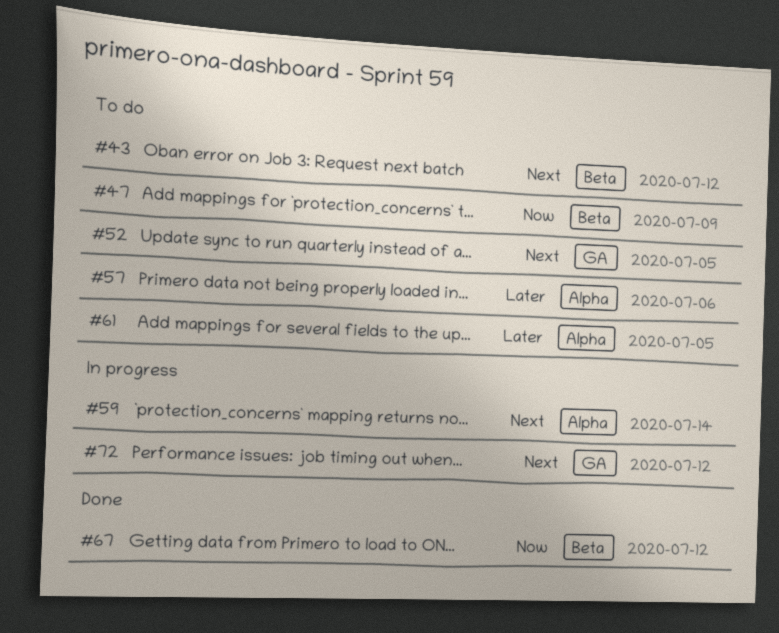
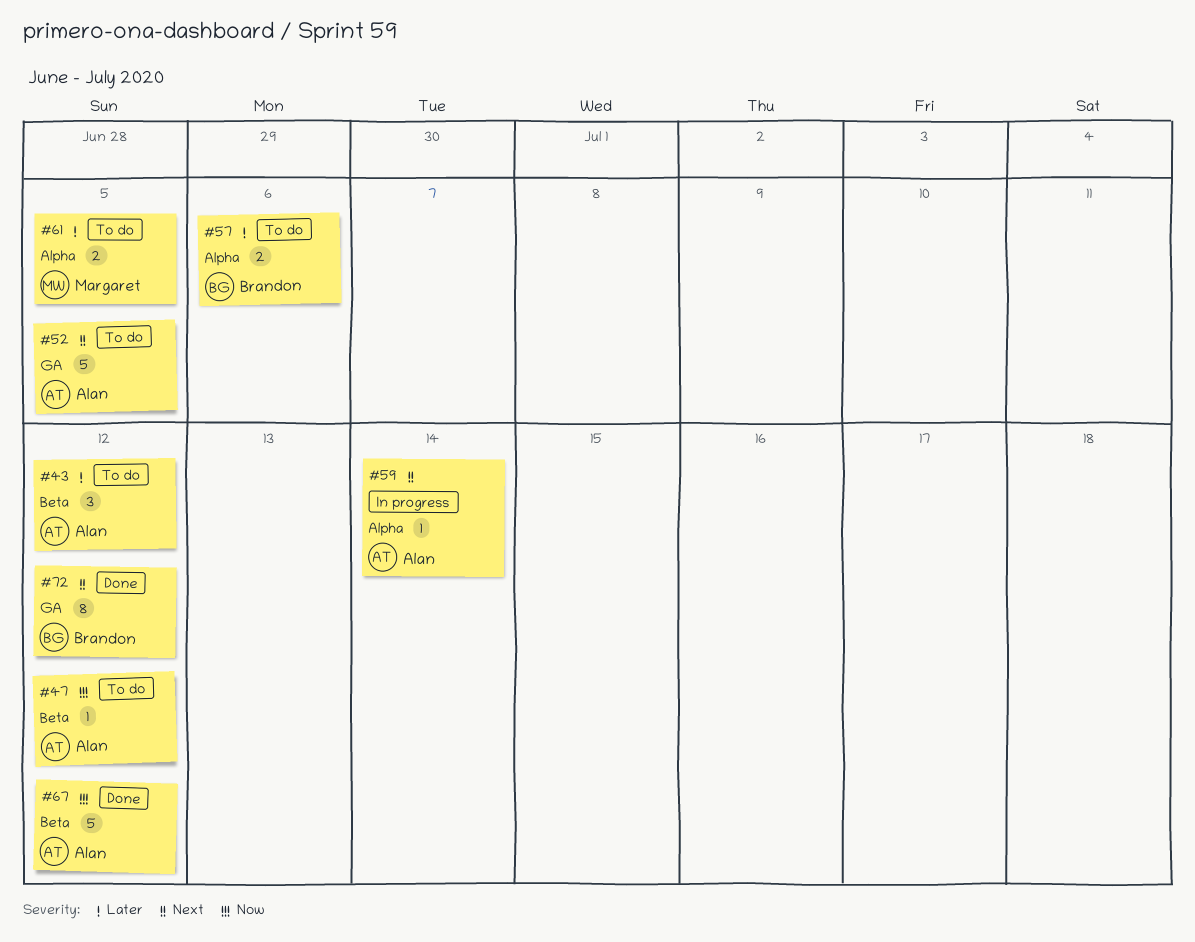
#43, priority: Next -> Later
#47, due: Jul 9 -> Jul 12
#72, status: In progress -> Done

